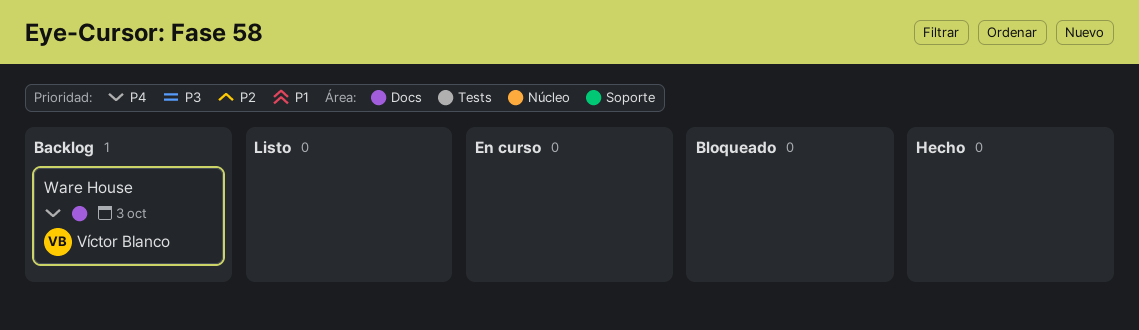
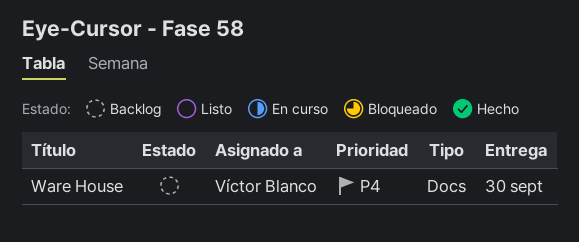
Ware House, due: Oct 3 -> Sep 30

